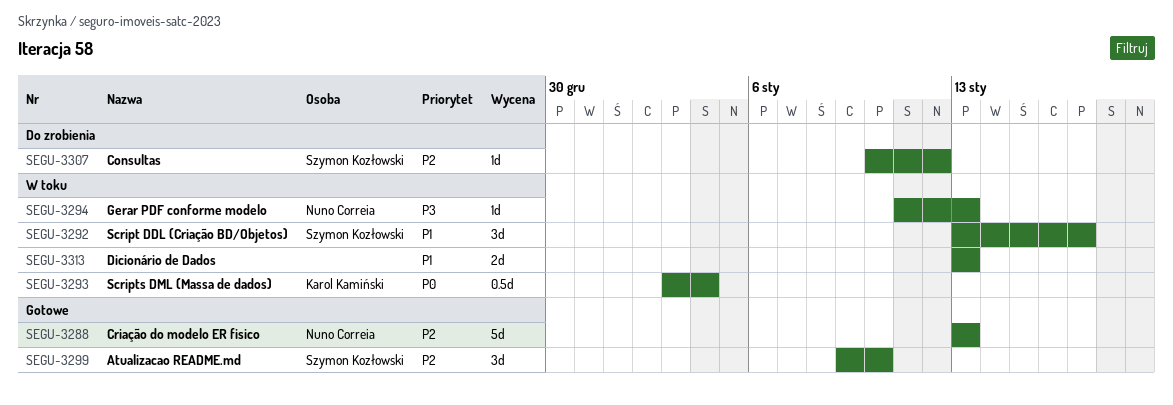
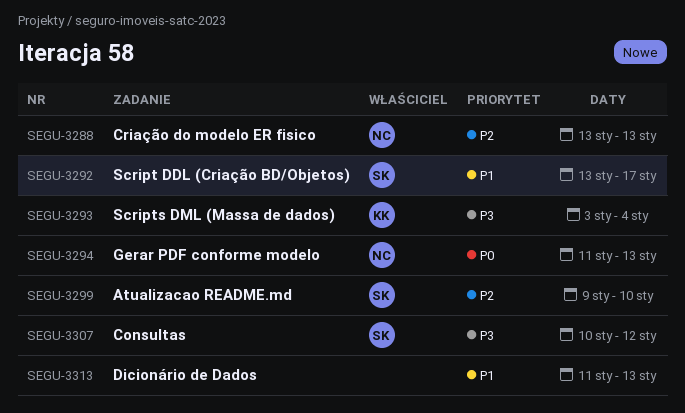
SEGU-3293, priority: P0 -> P3
SEGU-3294, priority: P3 -> P0
SEGU-3307, priority: P2 -> P3
SEGU-3313, start: Jan 13 -> Jan 11

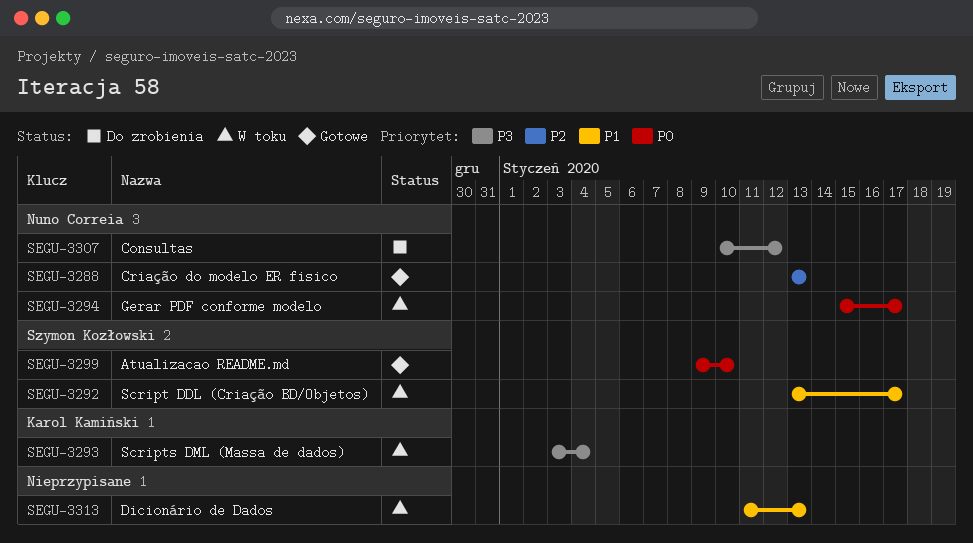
SEGU-3294, start: Jan 11 -> Jan 15
SEGU-3294, due: Jan 13 -> Jan 17
SEGU-3299, priority: P2 -> P0
SEGU-3307, owner: Szymon Kozłowski -> Nuno Correia

